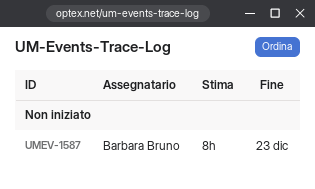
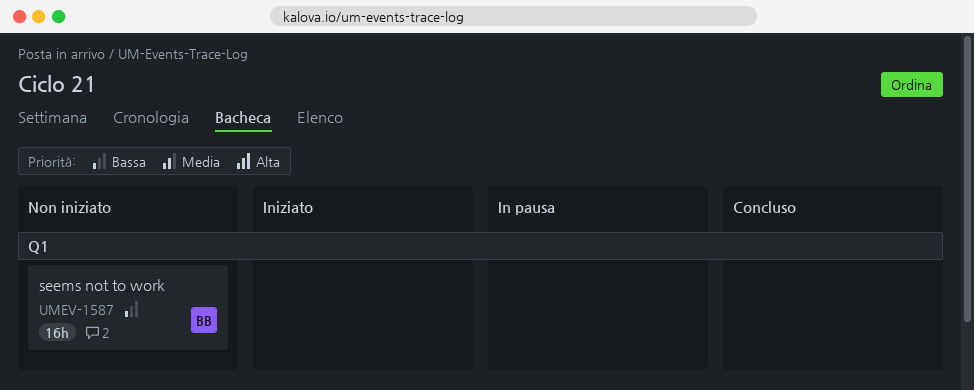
UMEV-1587, estimate: 8h -> 16h

